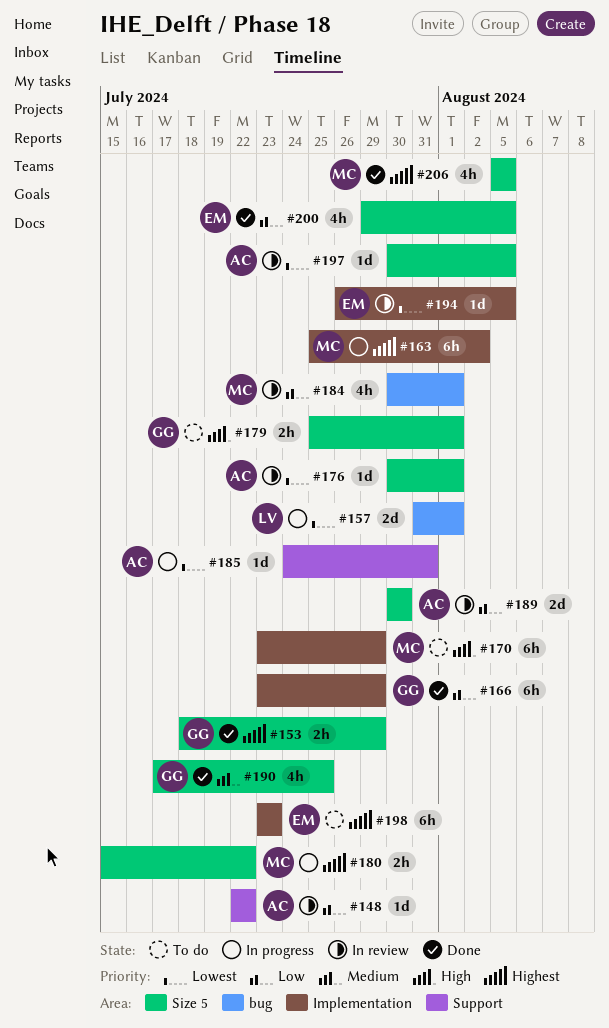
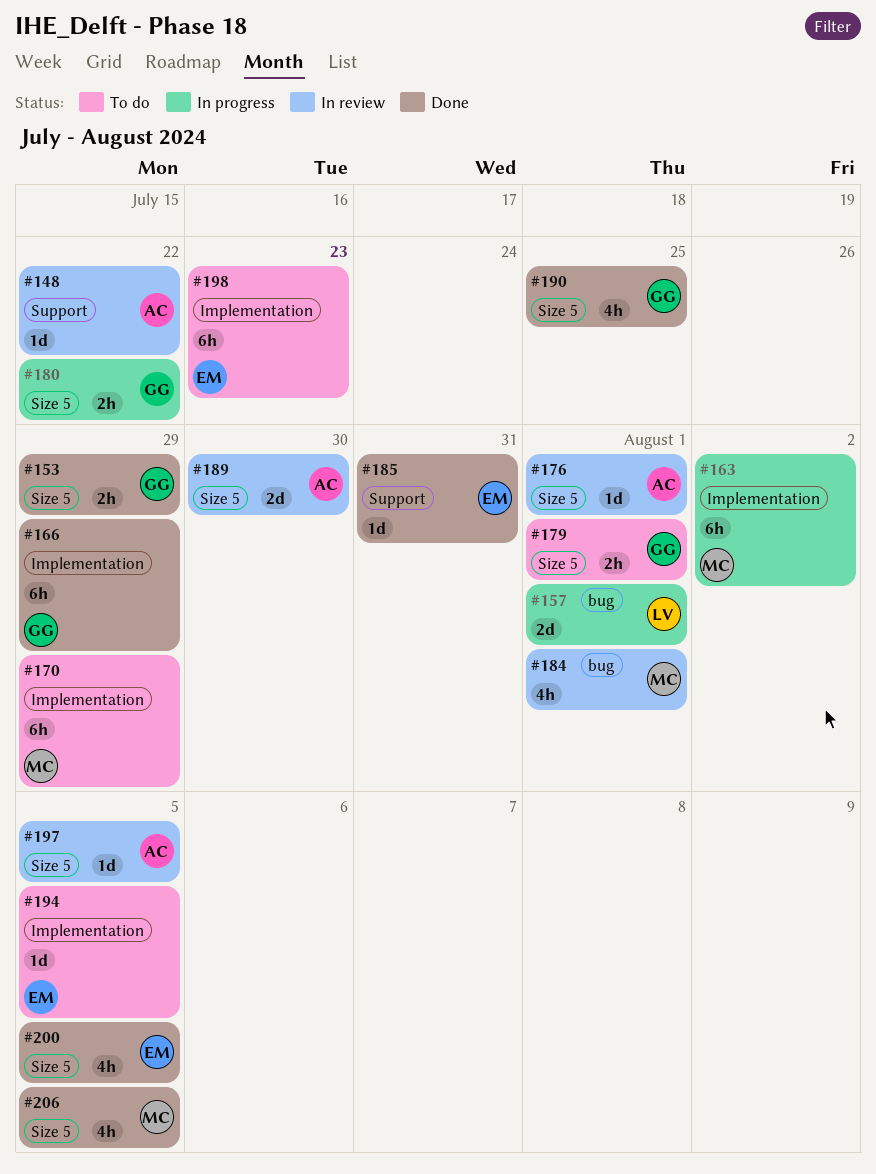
#180, owner: MC -> GG
#185, status: In progress -> Done
#185, owner: AC -> EM
#194, status: In review -> To do

